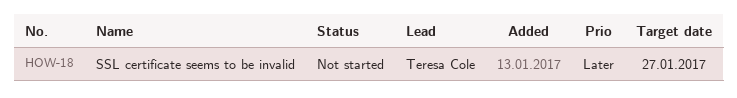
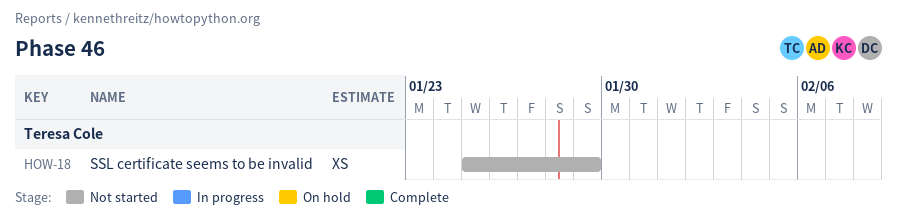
HOW-18, due: Jan 27 -> Jan 29

